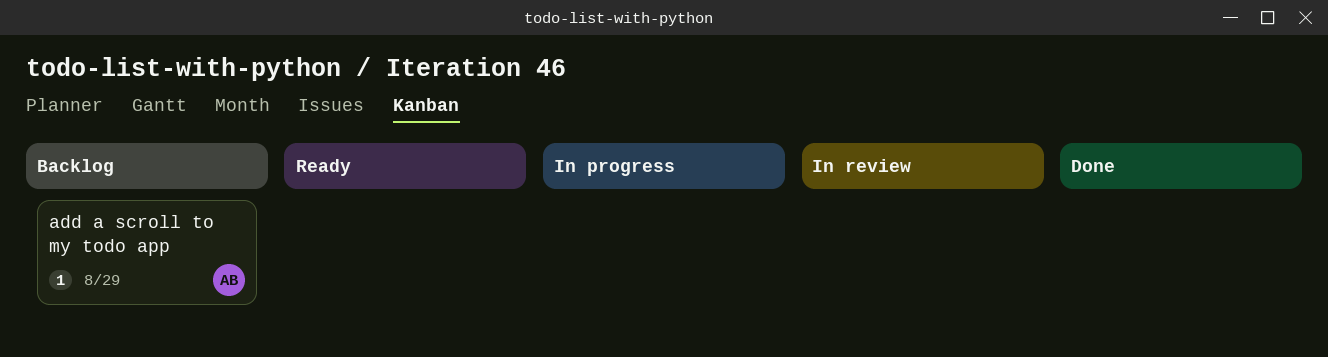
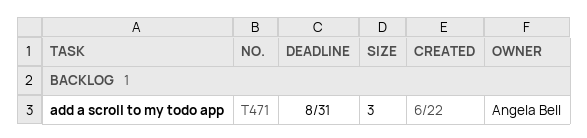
add a scroll to my todo app, estimate: 1 -> 3
add a scroll to my todo app, due: Aug 29 -> Aug 31

